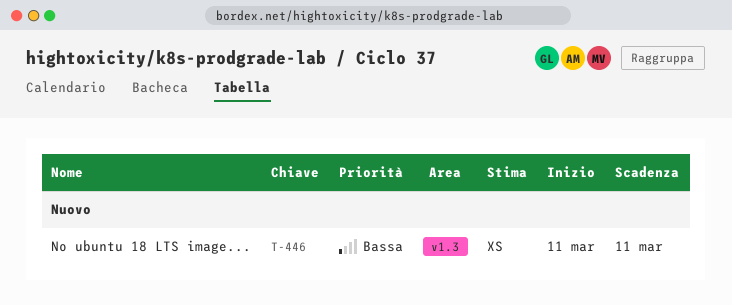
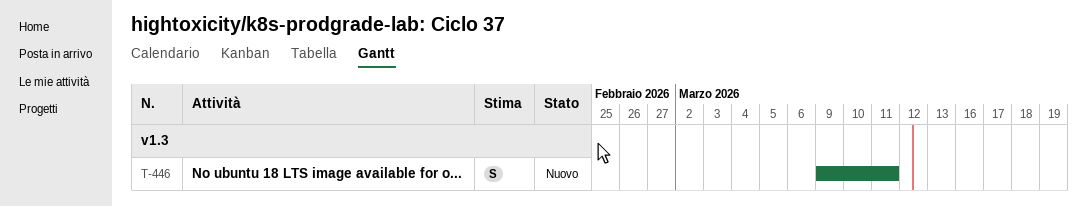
T-446, estimate: XS -> S
T-446, start: Mar 11 -> Mar 9

